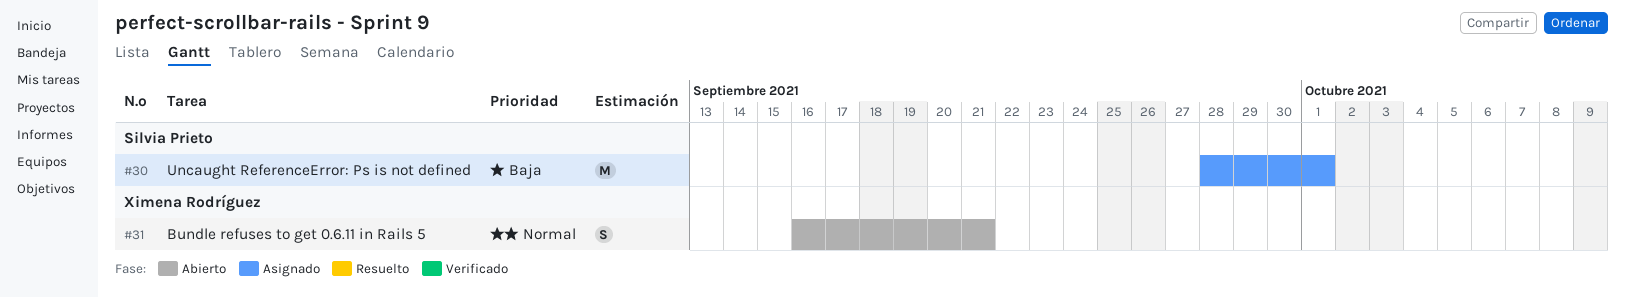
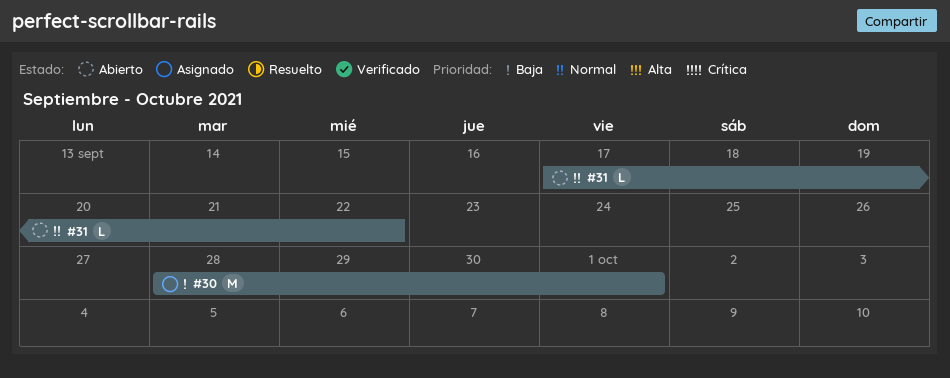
#31, estimate: S -> L
#31, start: Sep 16 -> Sep 17
#31, due: Sep 21 -> Sep 22

